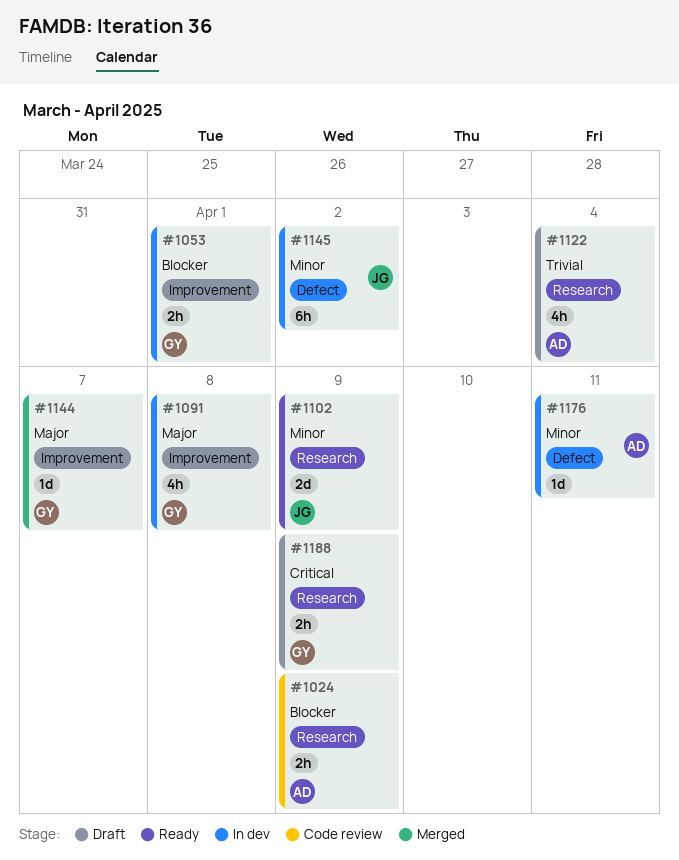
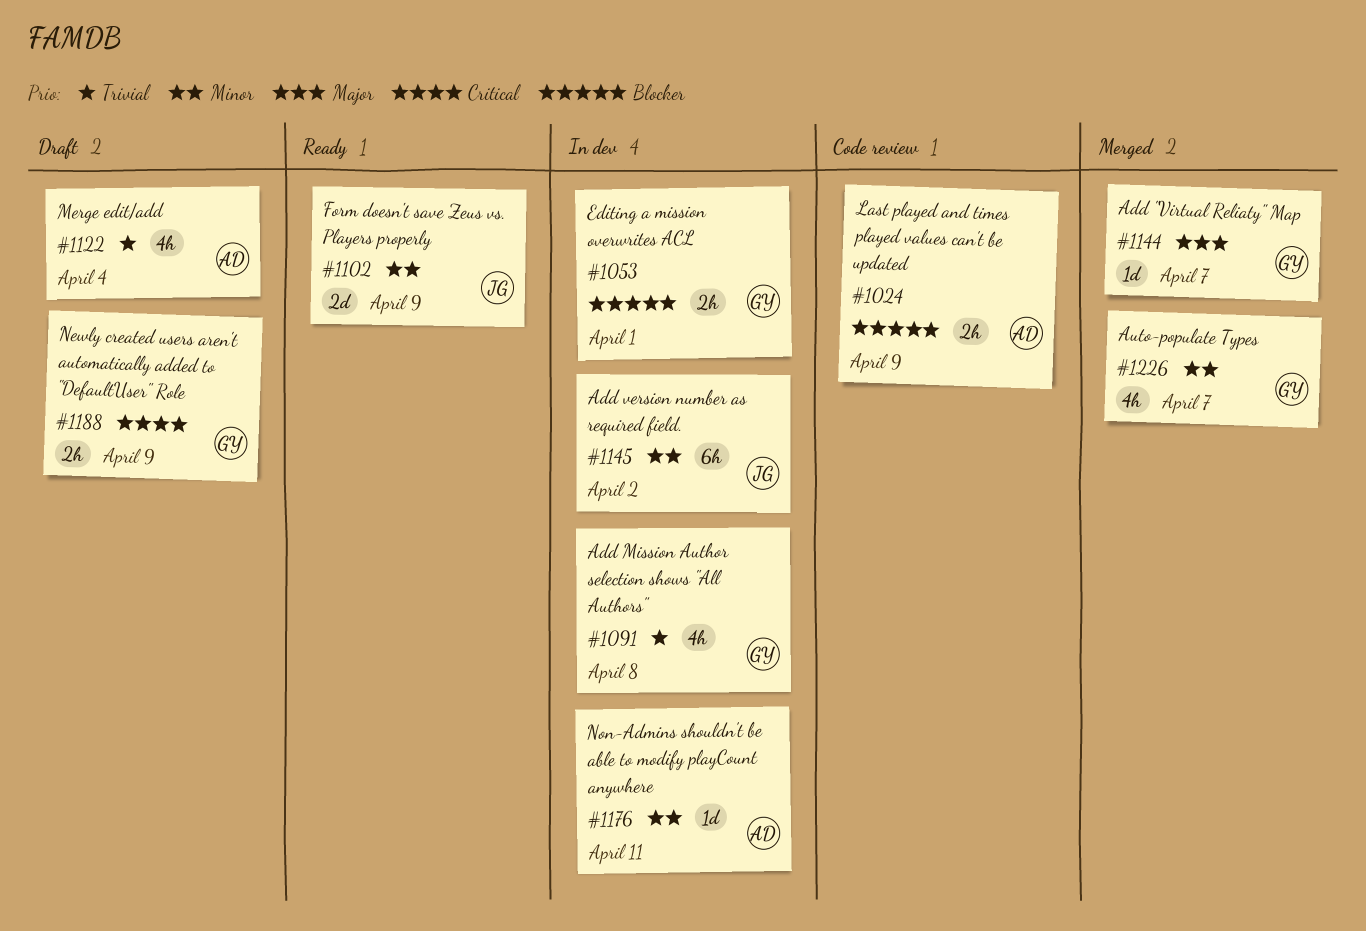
#1091, priority: Major -> Trivial
#1226: none -> present

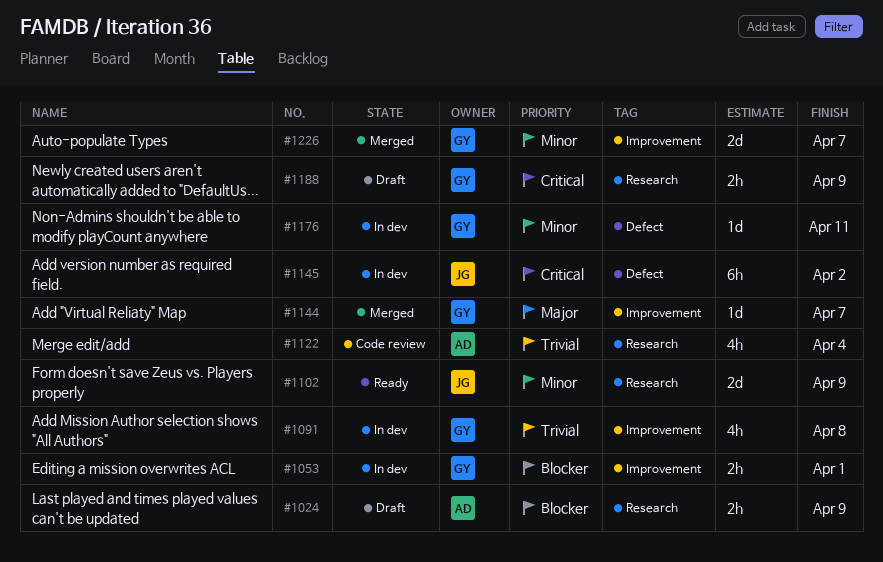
#1024, status: Code review -> Draft
#1122, status: Draft -> Code review
#1145, priority: Minor -> Critical
#1176, owner: AD -> GY
#1226, estimate: 4h -> 2d

